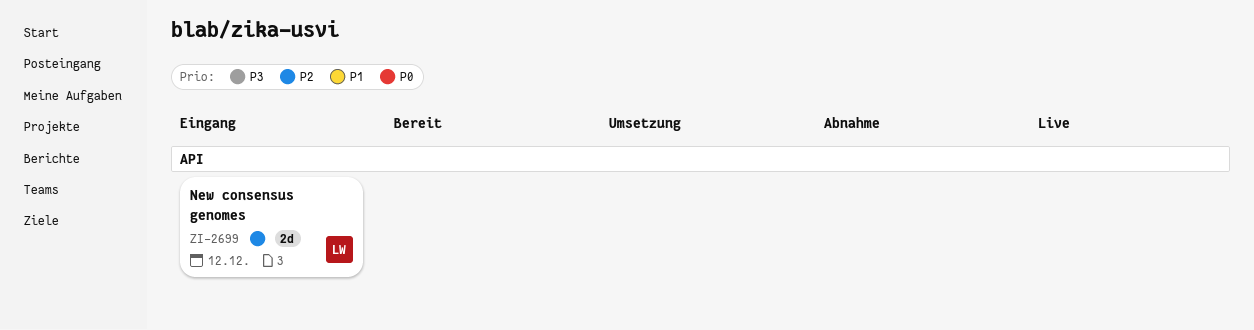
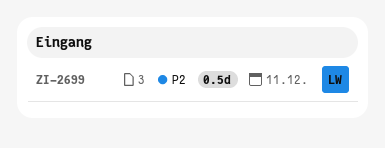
ZI-2699, estimate: 2d -> 0.5d
ZI-2699, due: Dec 12 -> Dec 11

